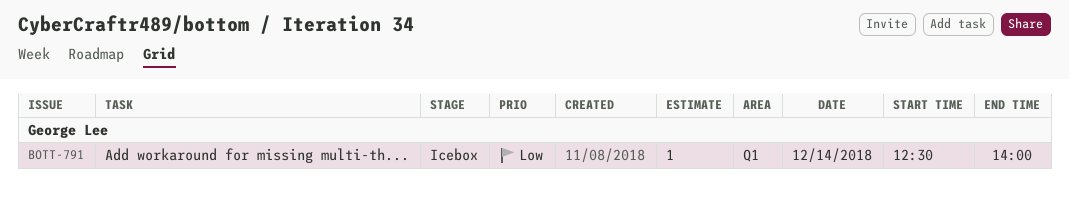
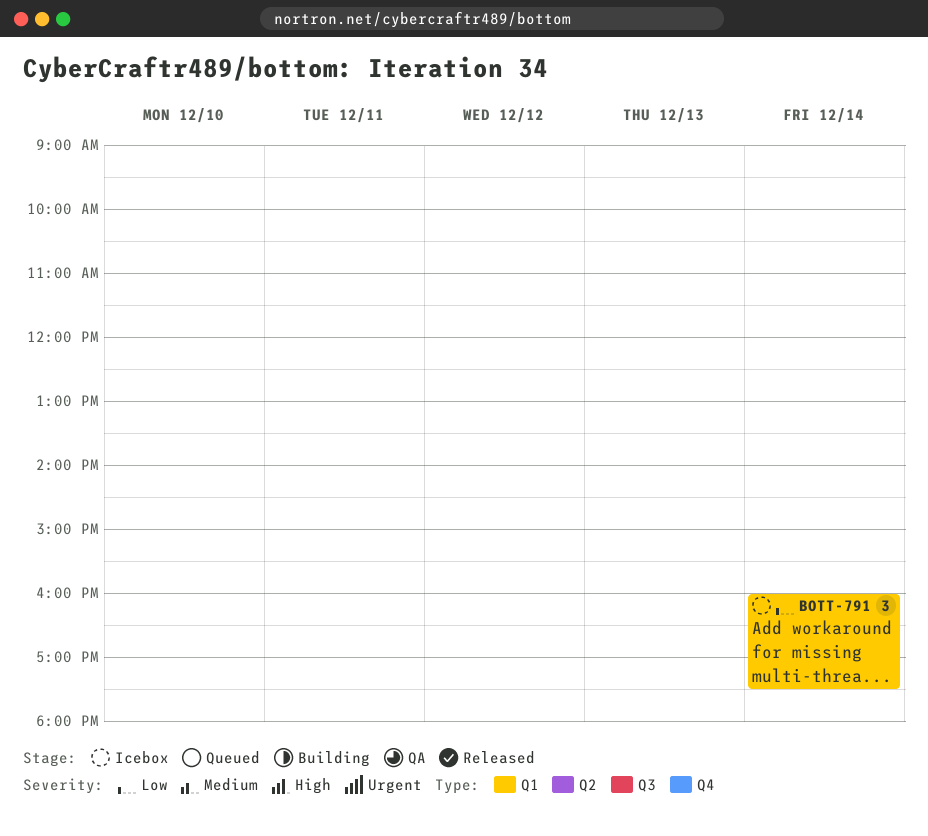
BOTT-791, estimate: 1 -> 3
BOTT-791, begins: 12:30 -> 16:00
BOTT-791, ends: 14:00 -> 17:30

